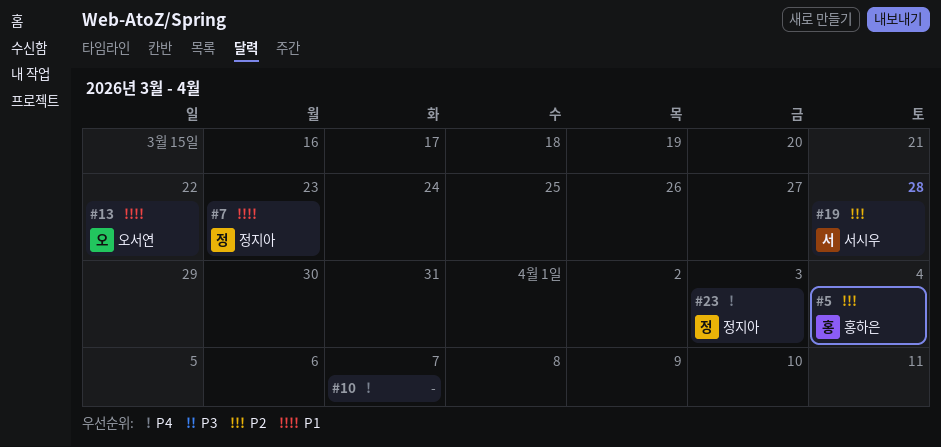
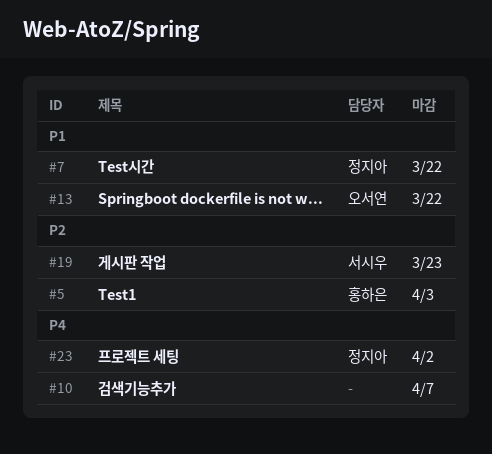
#5, due: Apr 4 -> Apr 3
#7, due: Mar 23 -> Mar 22
#19, due: Mar 28 -> Mar 23
#23, due: Apr 3 -> Apr 2

